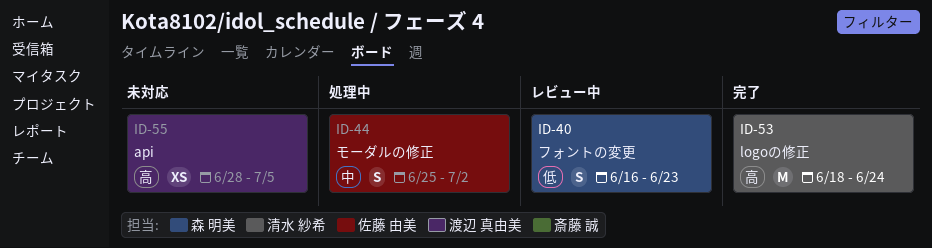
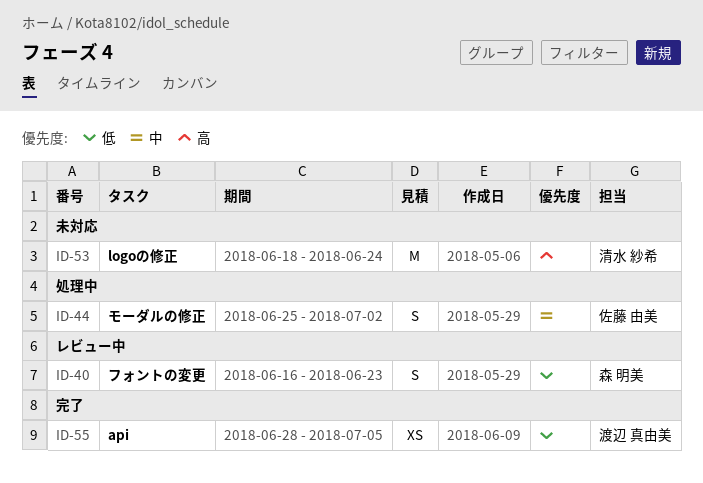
ID-53, status: 完了 -> 未対応
ID-55, status: 未対応 -> 完了
ID-55, priority: 高 -> 低

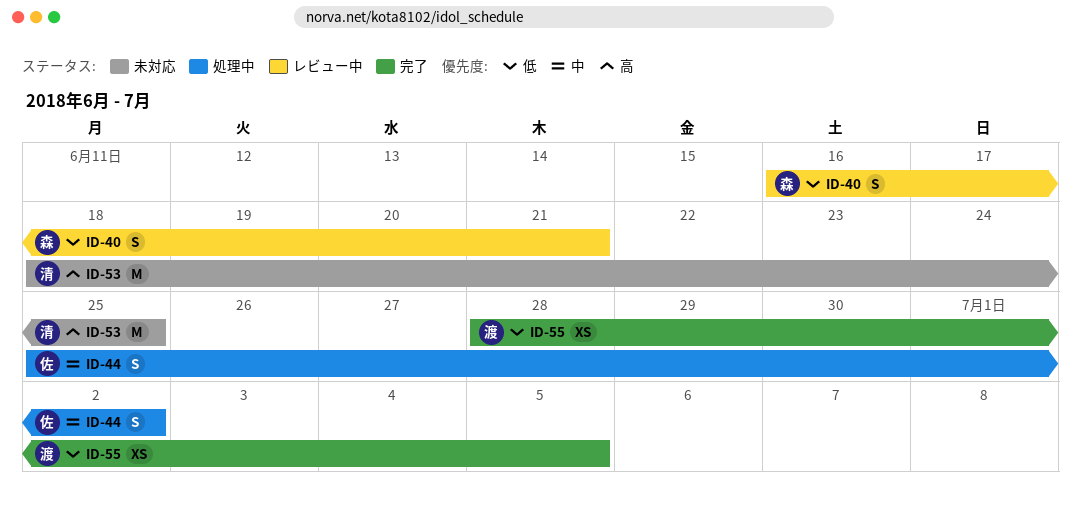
ID-40, due: Jun 23 -> Jun 21
ID-53, due: Jun 24 -> Jun 25

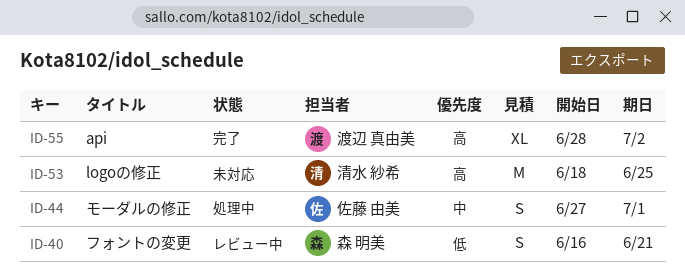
ID-44, start: Jun 25 -> Jun 27
ID-44, due: Jul 2 -> Jul 1
ID-55, priority: 低 -> 高
ID-55, estimate: XS -> XL
ID-55, due: Jul 5 -> Jul 2

